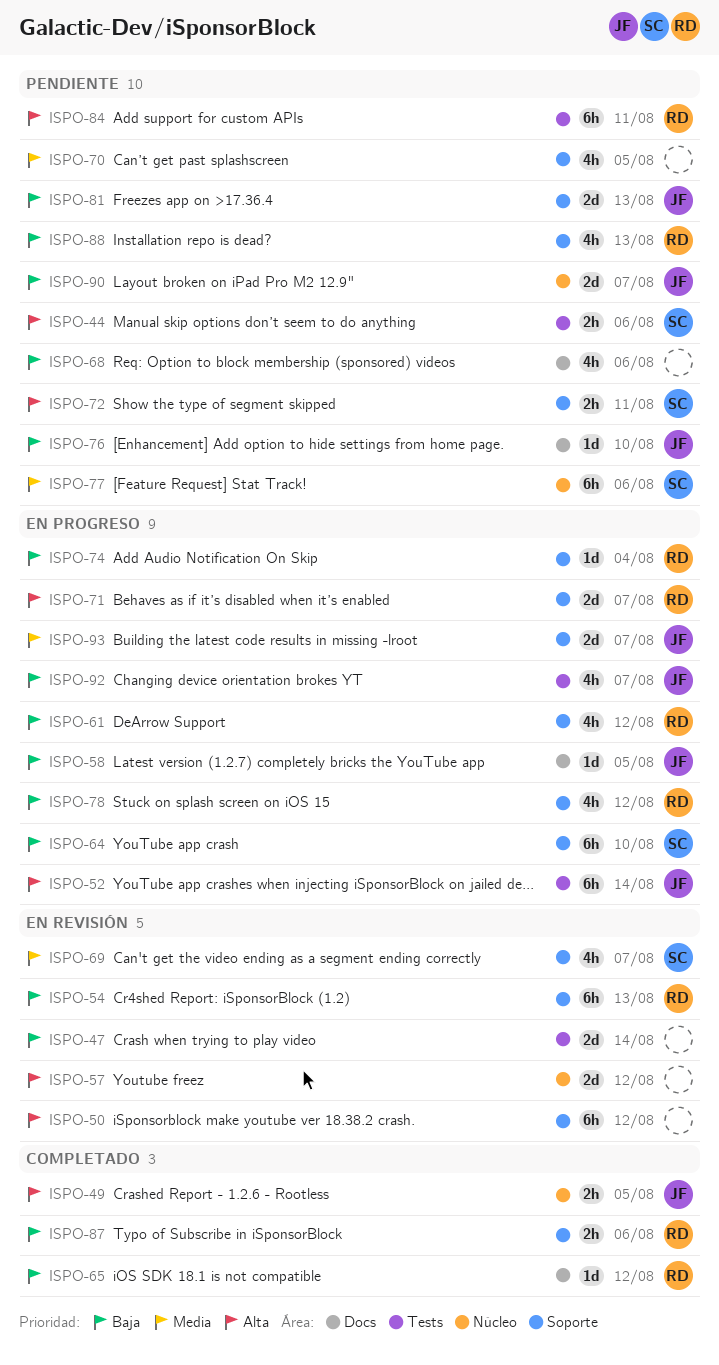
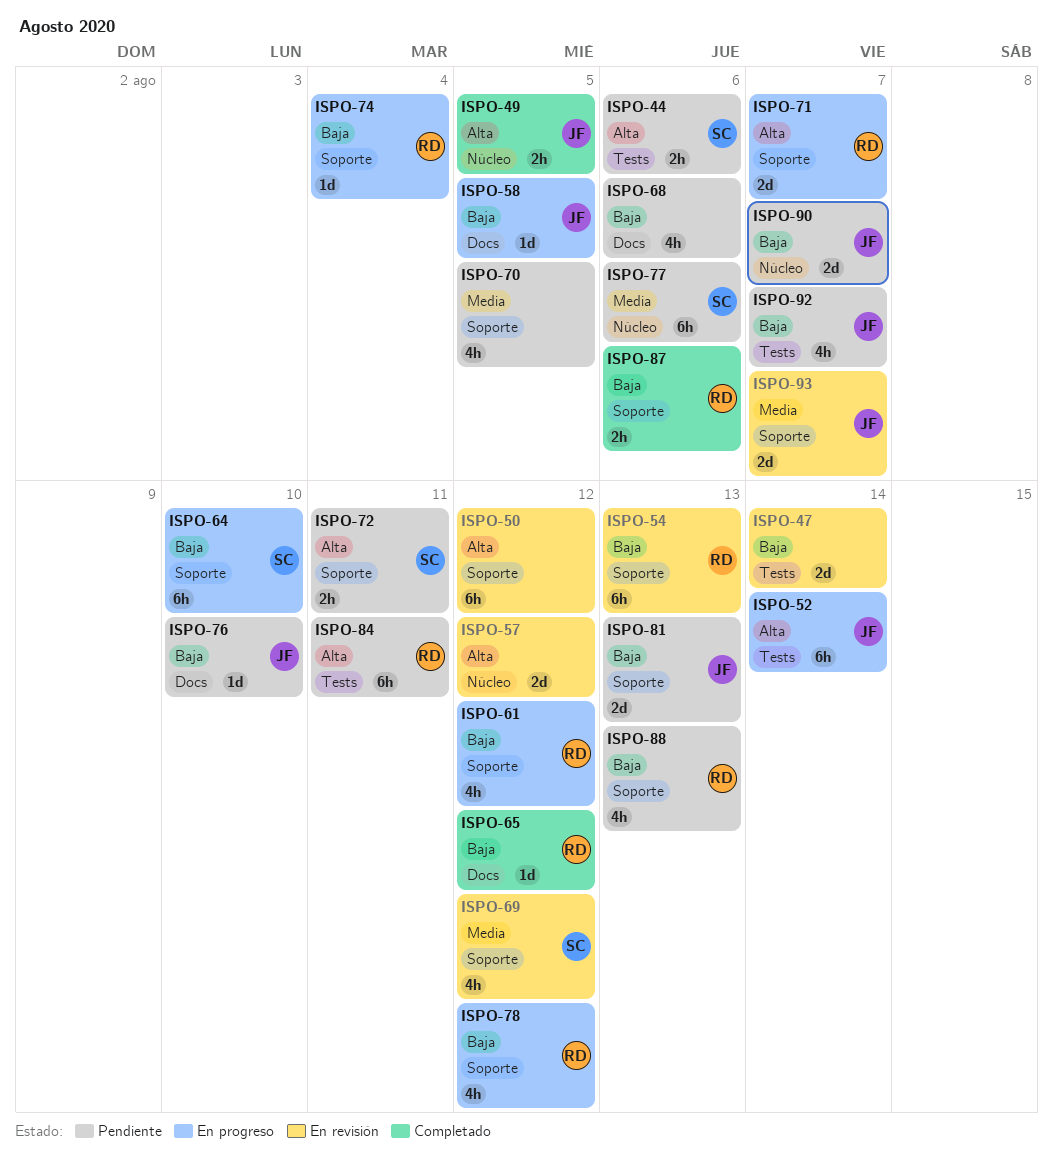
ISPO-69, due: Aug 7 -> Aug 12
ISPO-92, status: En progreso -> Pendiente
ISPO-93, status: En progreso -> En revisión

